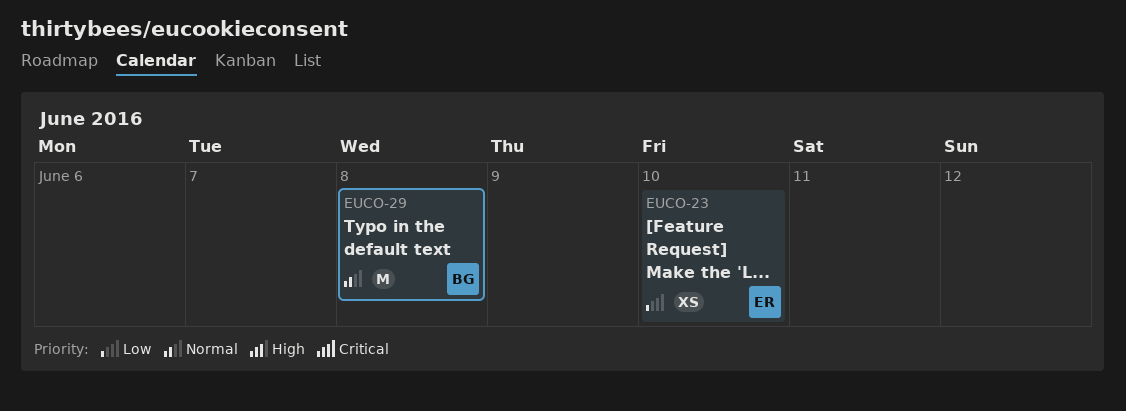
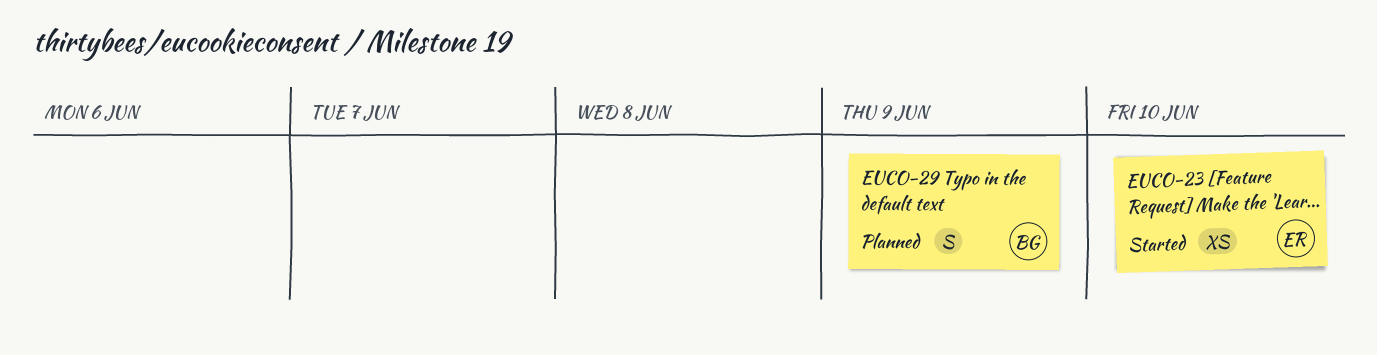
EUCO-29, estimate: M -> S
EUCO-29, due: Jun 8 -> Jun 9

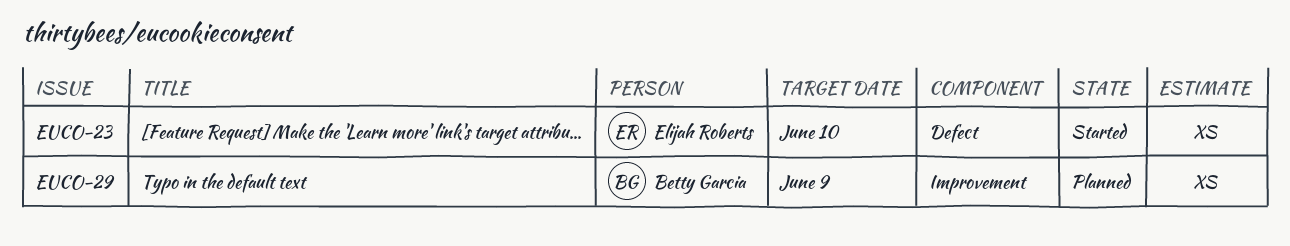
EUCO-29, estimate: S -> XS

